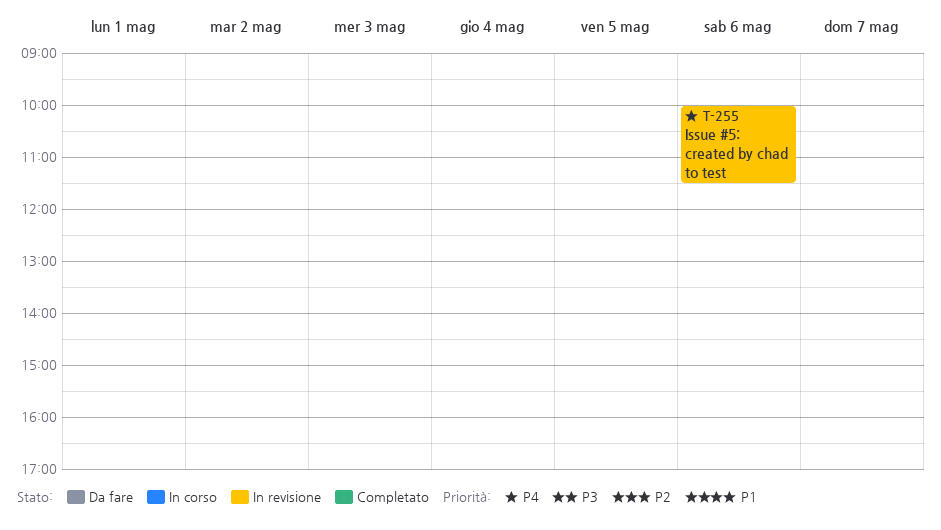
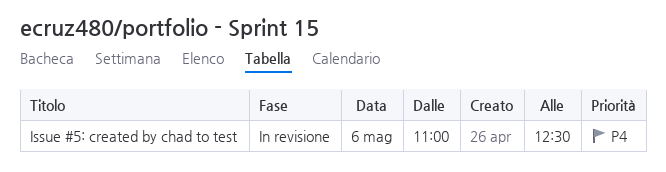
Issue #5: created by chad to test, begins: 10:00 -> 11:00
Issue #5: created by chad to test, ends: 11:30 -> 12:30

